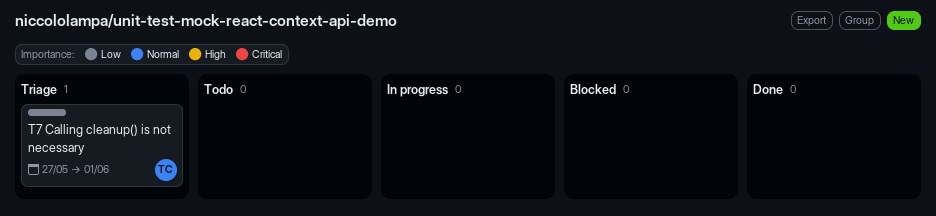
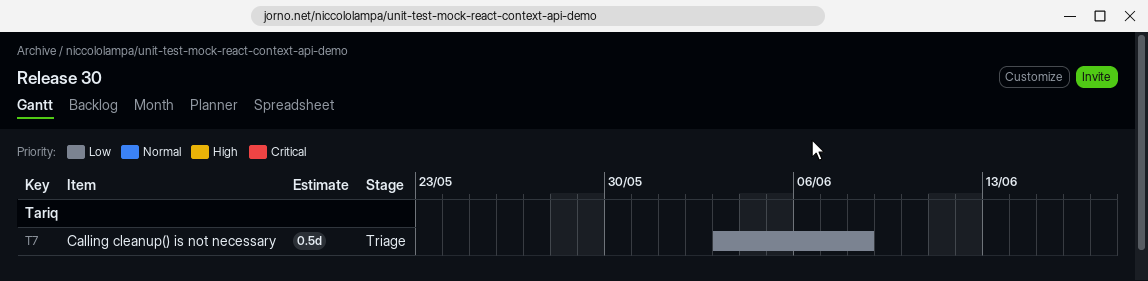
T7, start: May 27 -> Jun 3
T7, due: Jun 1 -> Jun 8

